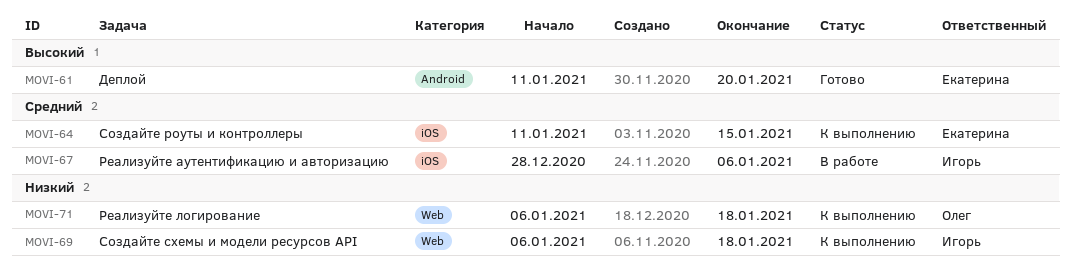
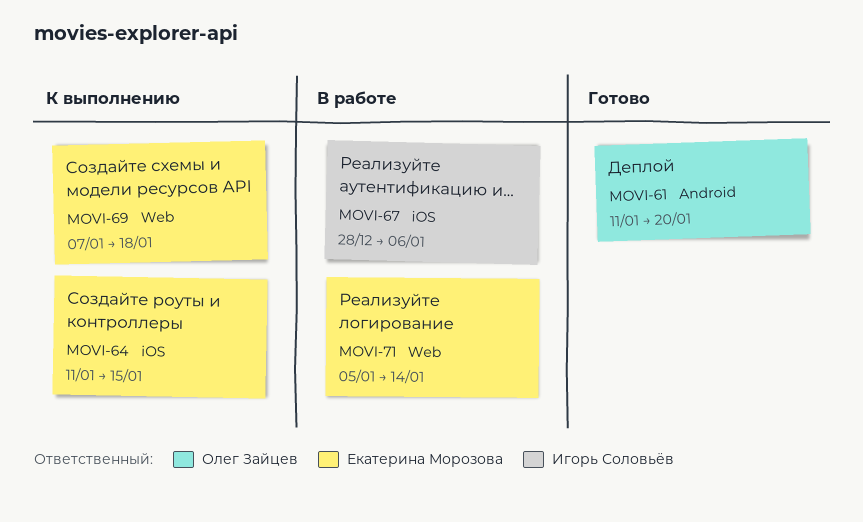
MOVI-61, owner: Екатерина Морозова -> Олег Зайцев
MOVI-69, owner: Игорь Соловьёв -> Екатерина Морозова
MOVI-69, start: Jan 6 -> Jan 7
MOVI-71, status: К выполнению -> В работе
MOVI-71, owner: Олег Зайцев -> Екатерина Морозова
MOVI-71, start: Jan 6 -> Jan 5
MOVI-71, due: Jan 18 -> Jan 14

